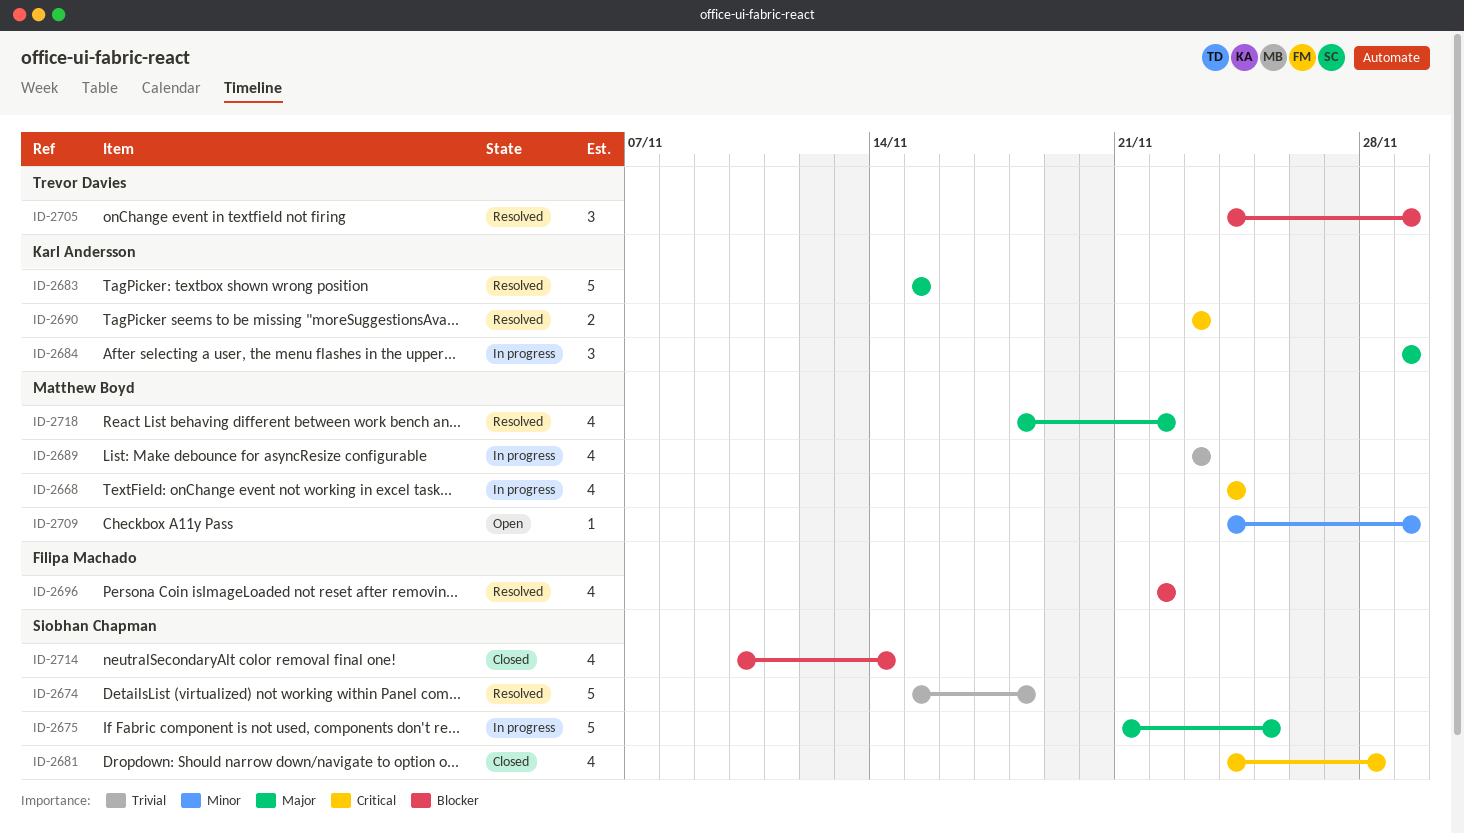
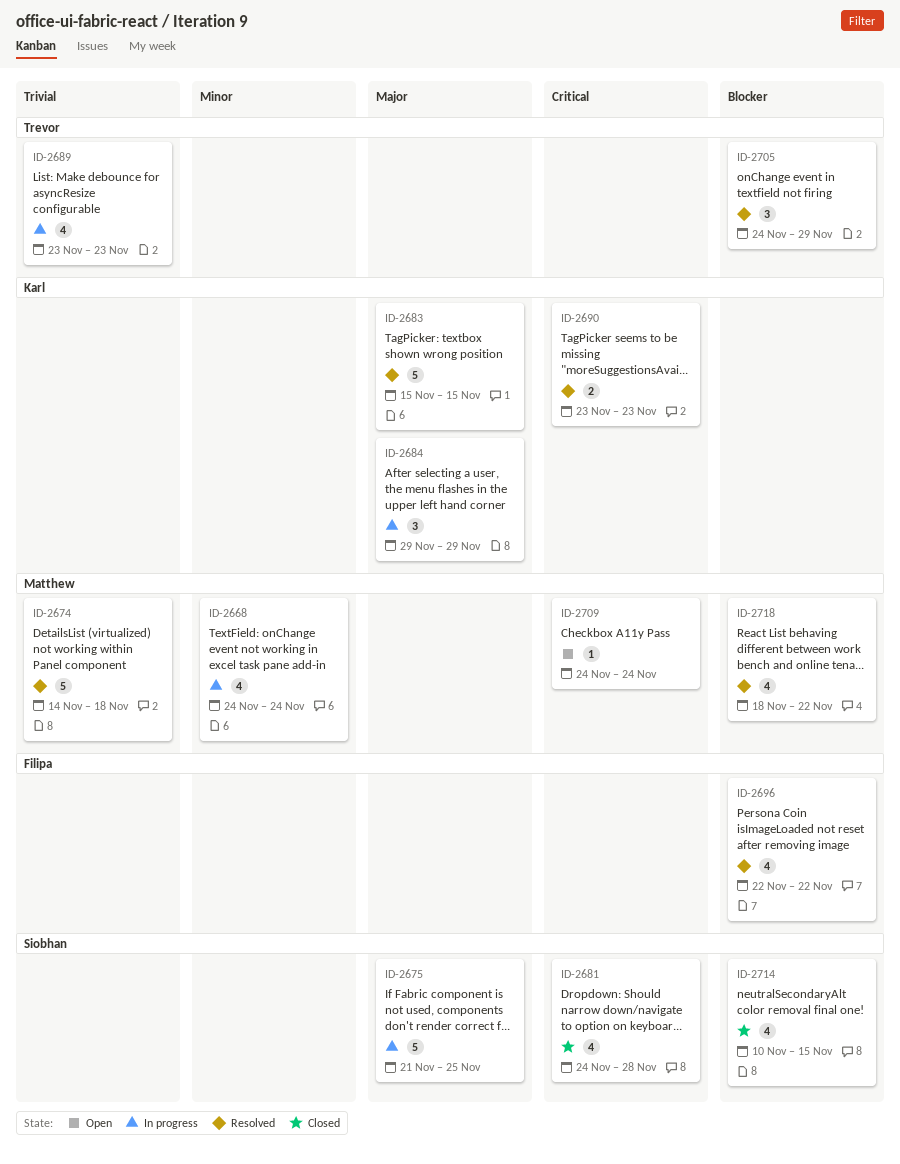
ID-2668, priority: Critical -> Minor
ID-2674, owner: Siobhan Chapman -> Matthew Boyd
ID-2674, start: Nov 15 -> Nov 14
ID-2689, owner: Matthew Boyd -> Trevor Davies
ID-2709, priority: Minor -> Critical
ID-2709, due: Nov 29 -> Nov 24
ID-2714, due: Nov 14 -> Nov 15
ID-2718, priority: Major -> Blocker

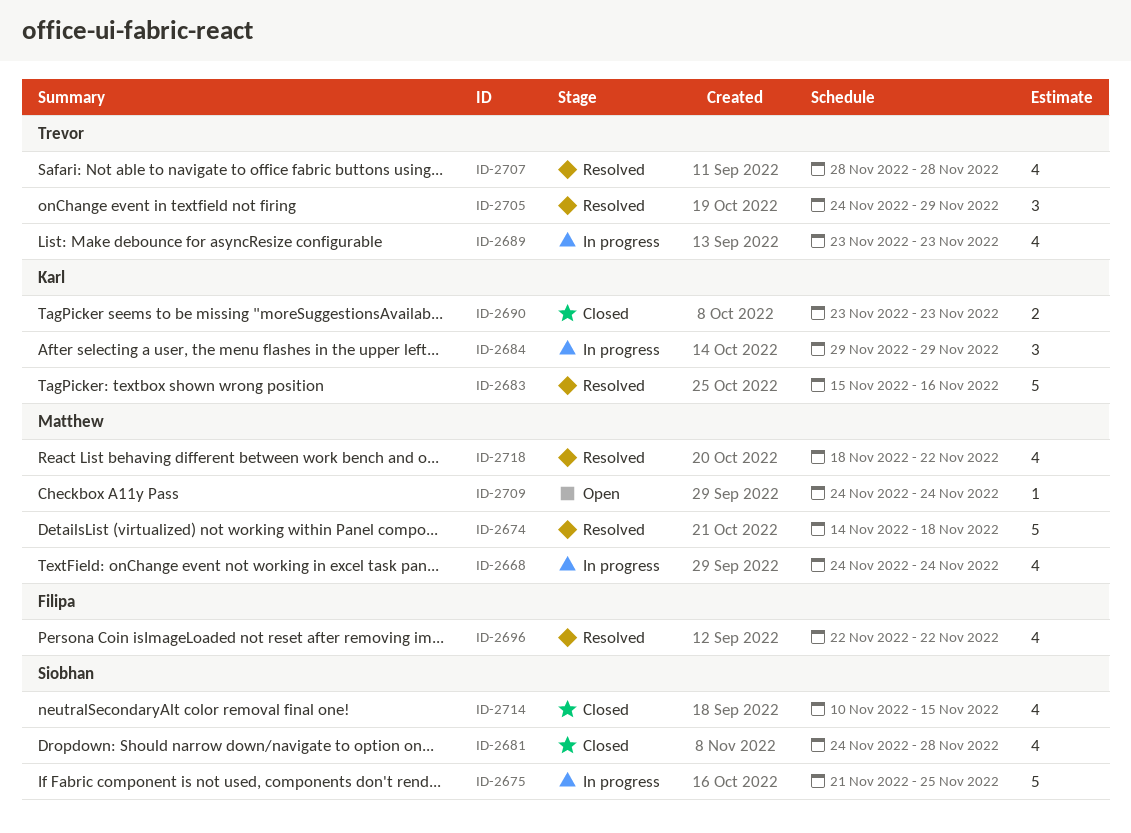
ID-2683, due: Nov 15 -> Nov 16
ID-2690, status: Resolved -> Closed
ID-2707: none -> present

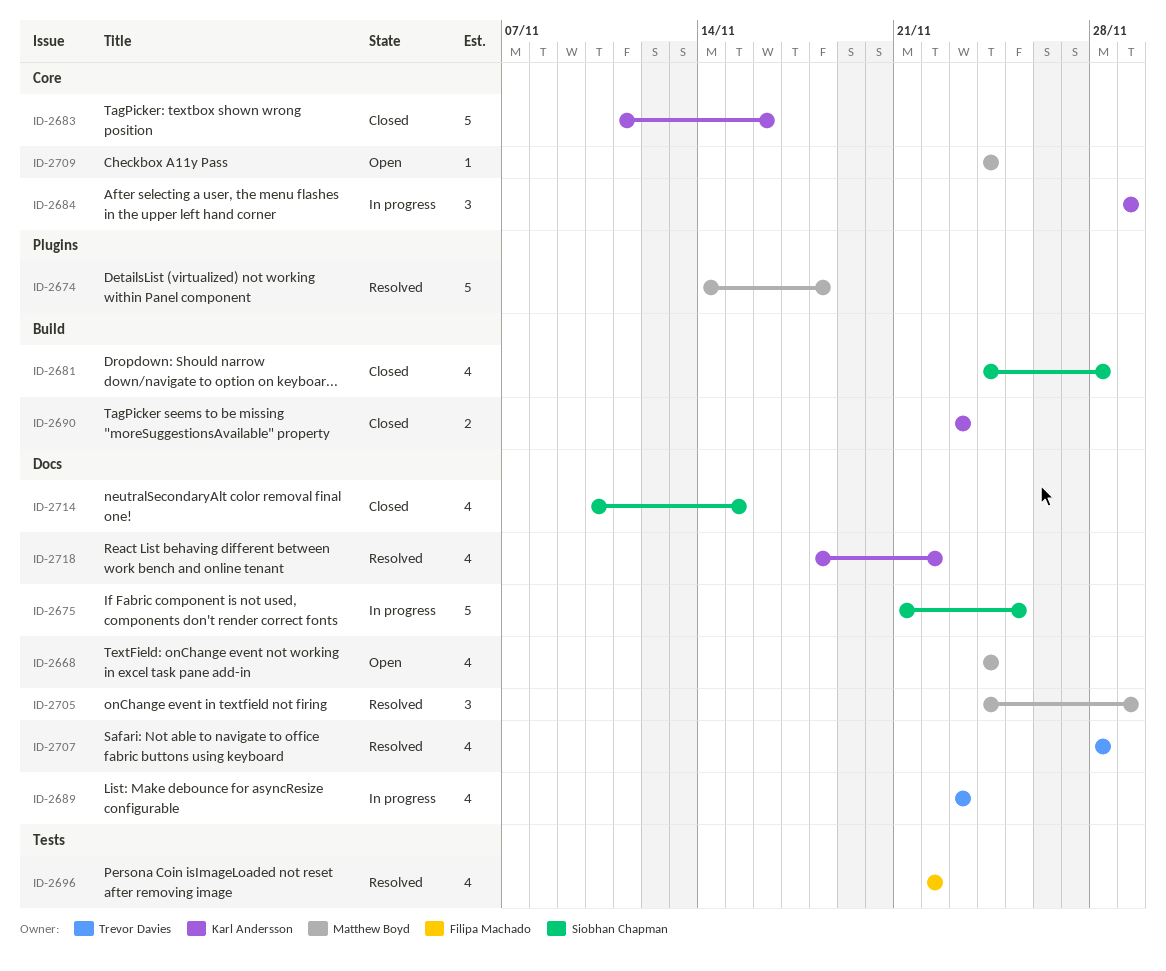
ID-2668, status: In progress -> Open
ID-2683, status: Resolved -> Closed
ID-2683, start: Nov 15 -> Nov 11
ID-2705, owner: Trevor Davies -> Matthew Boyd
ID-2718, owner: Matthew Boyd -> Karl Andersson

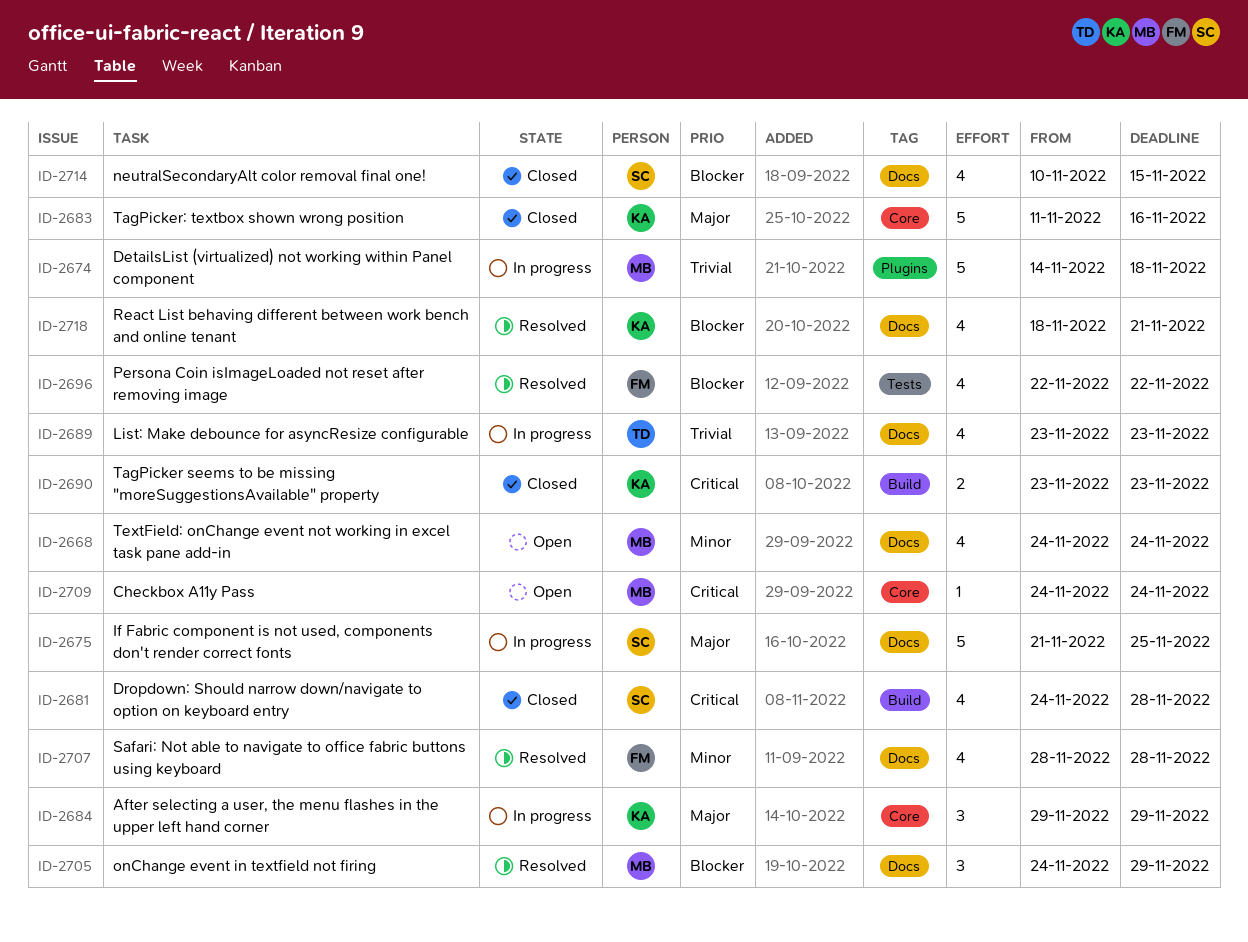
ID-2674, status: Resolved -> In progress
ID-2707, owner: Trevor Davies -> Filipa Machado
ID-2718, due: Nov 22 -> Nov 21

